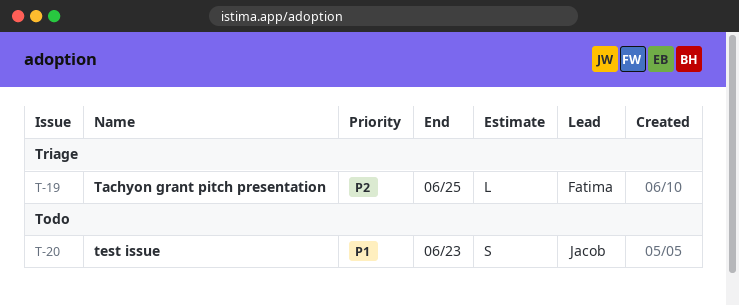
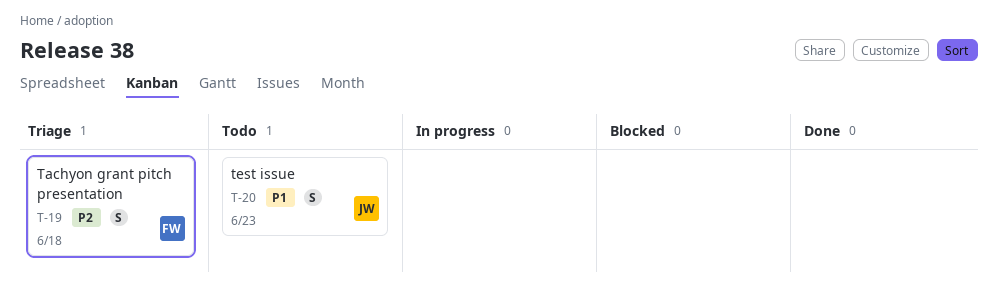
T-19, estimate: L -> S
T-19, due: Jun 25 -> Jun 18

